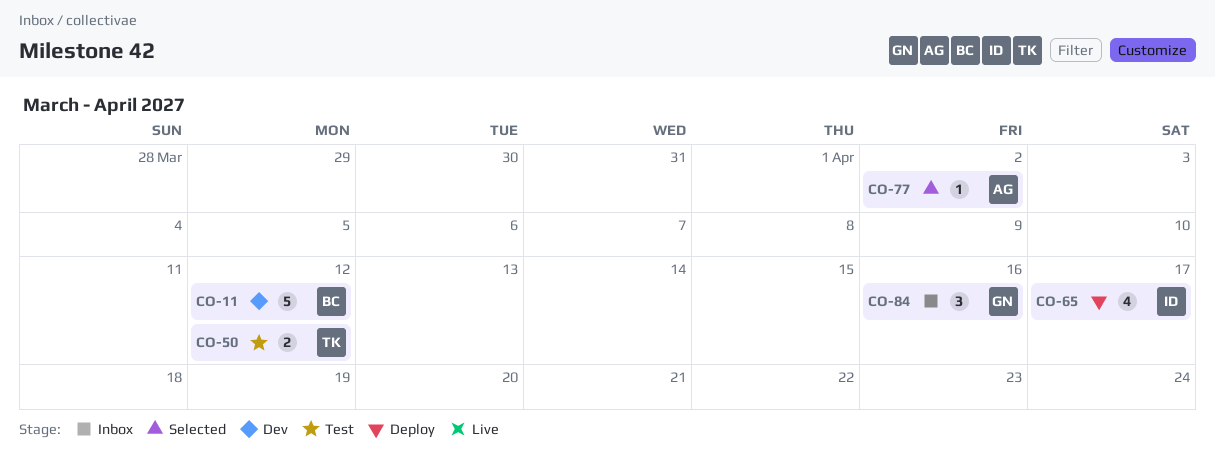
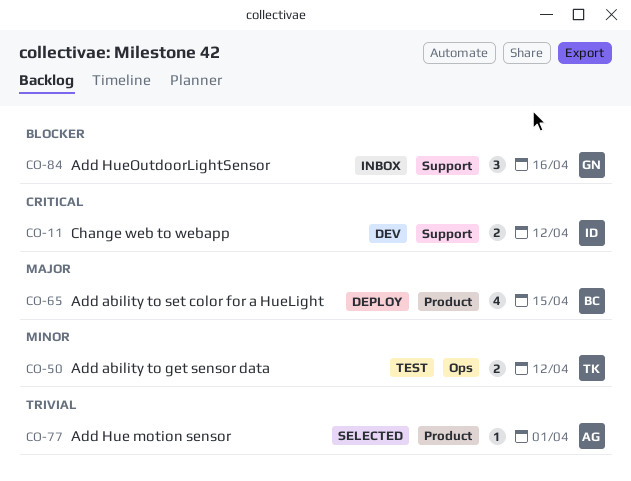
CO-11, owner: BC -> ID
CO-11, estimate: 5 -> 2
CO-65, owner: ID -> BC
CO-65, due: Apr 17 -> Apr 15
CO-77, due: Apr 2 -> Apr 1

